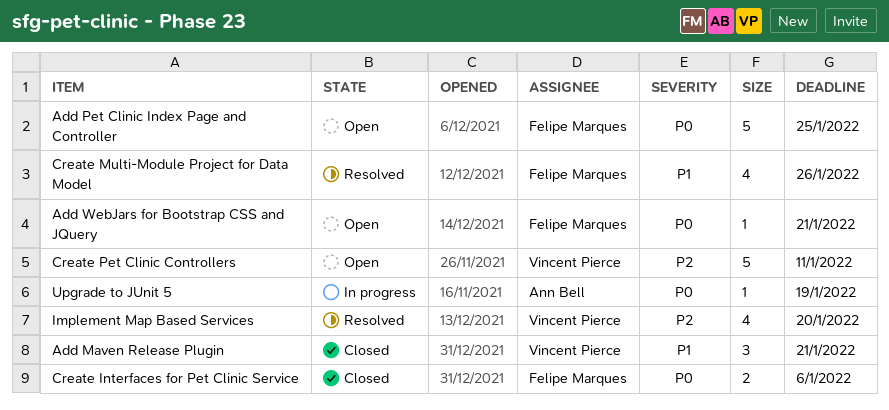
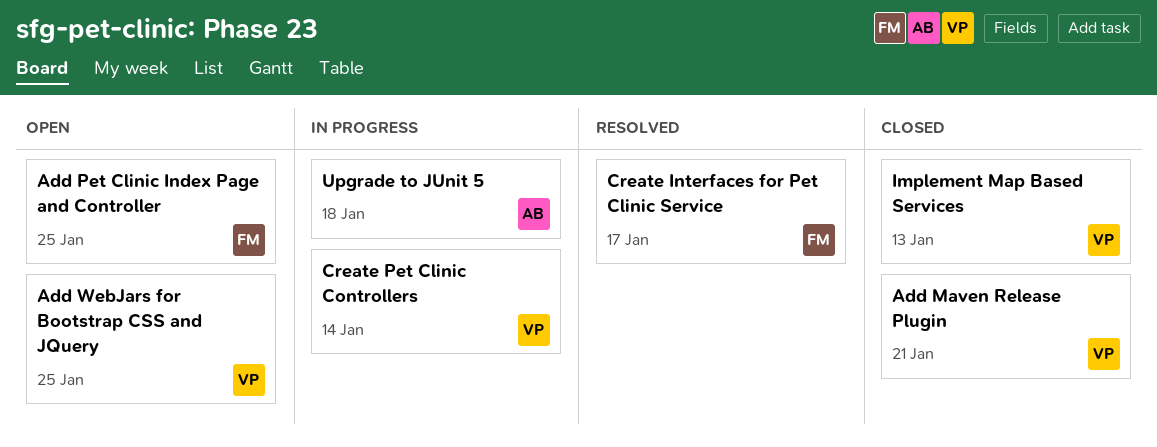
Add WebJars for Bootstrap CSS and JQuery, owner: Felipe Marques -> Vincent Pierce
Add WebJars for Bootstrap CSS and JQuery, due: Jan 21 -> Jan 25
Create Interfaces for Pet Clinic Service, status: Closed -> Resolved
Create Interfaces for Pet Clinic Service, due: Jan 6 -> Jan 17
Create Multi-Module Project for Data Model: present -> none
Create Pet Clinic Controllers, status: Open -> In progress
Create Pet Clinic Controllers, due: Jan 11 -> Jan 14
Implement Map Based Services, status: Resolved -> Closed
Implement Map Based Services, due: Jan 20 -> Jan 13
Upgrade to JUnit 5, due: Jan 19 -> Jan 18

